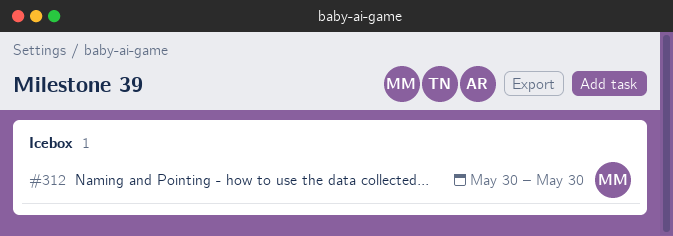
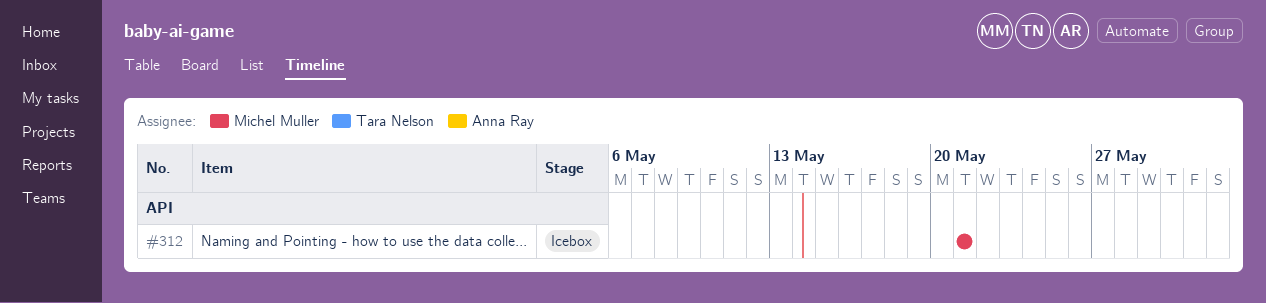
#312, start: May 30 -> May 21
#312, due: May 30 -> May 21

